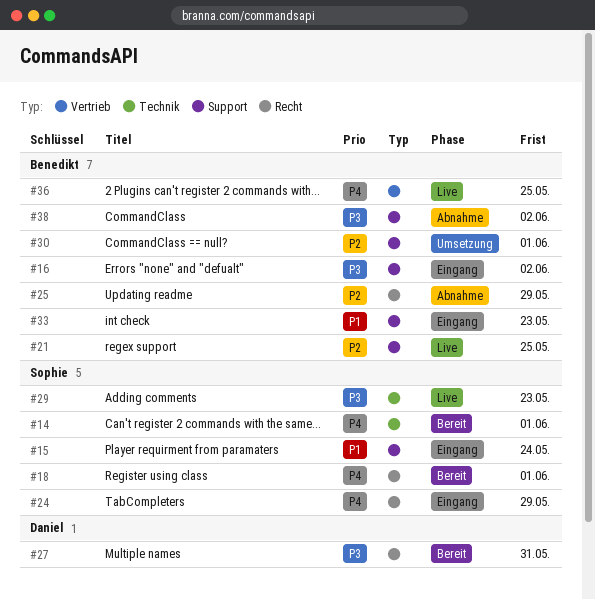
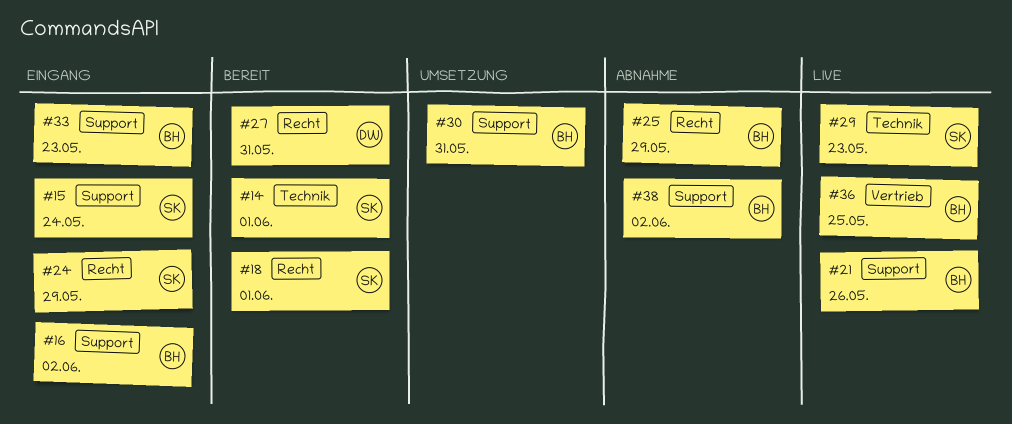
#21, due: May 25 -> May 26
#30, due: Jun 1 -> May 31

